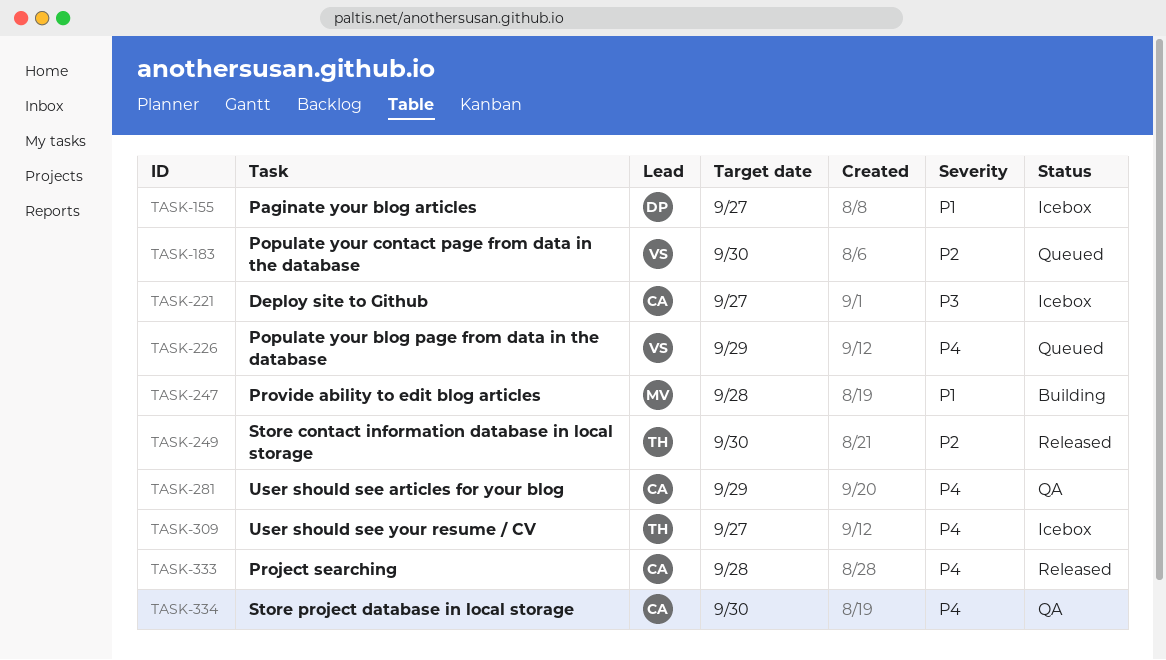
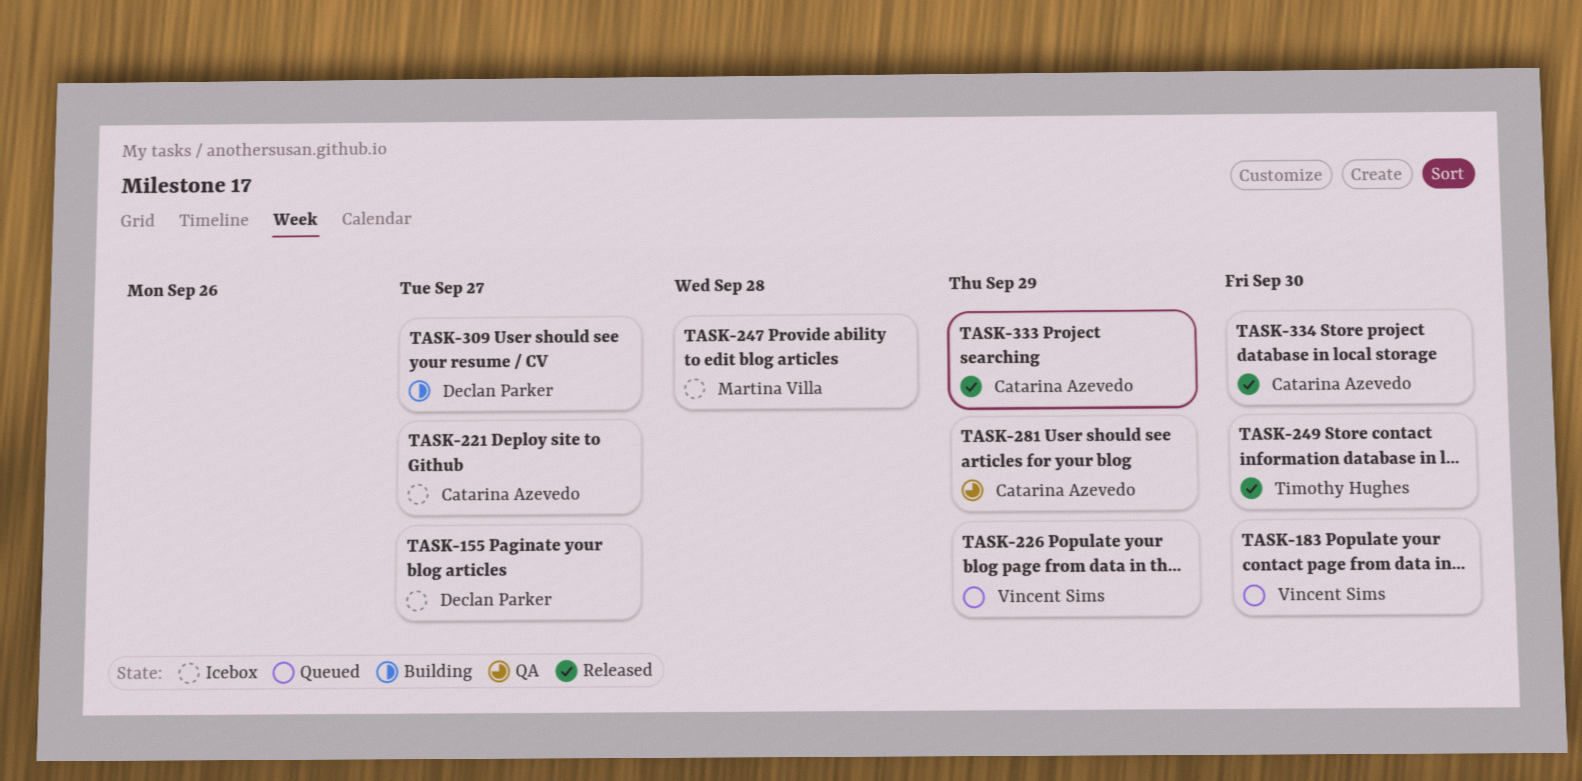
TASK-247, status: Building -> Icebox
TASK-309, status: Icebox -> Building
TASK-309, owner: Timothy Hughes -> Declan Parker
TASK-333, due: Sep 28 -> Sep 29
TASK-334, status: QA -> Released

